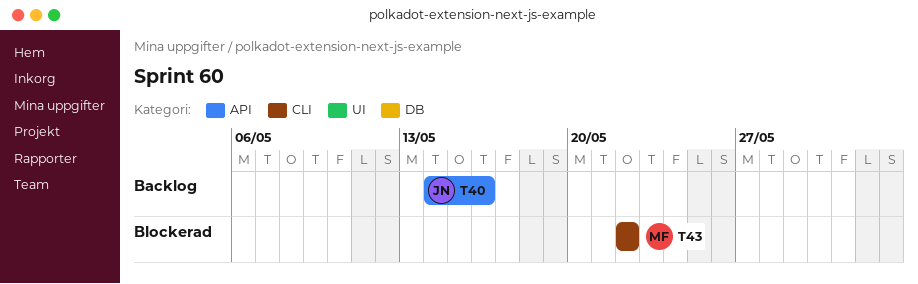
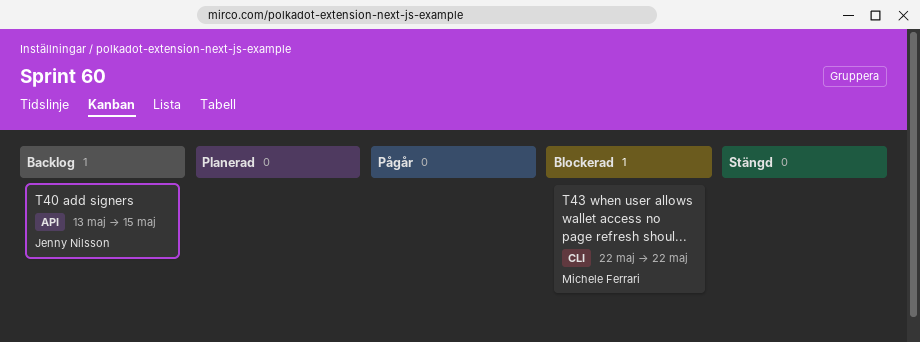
T40, start: May 14 -> May 13
T40, due: May 16 -> May 15

